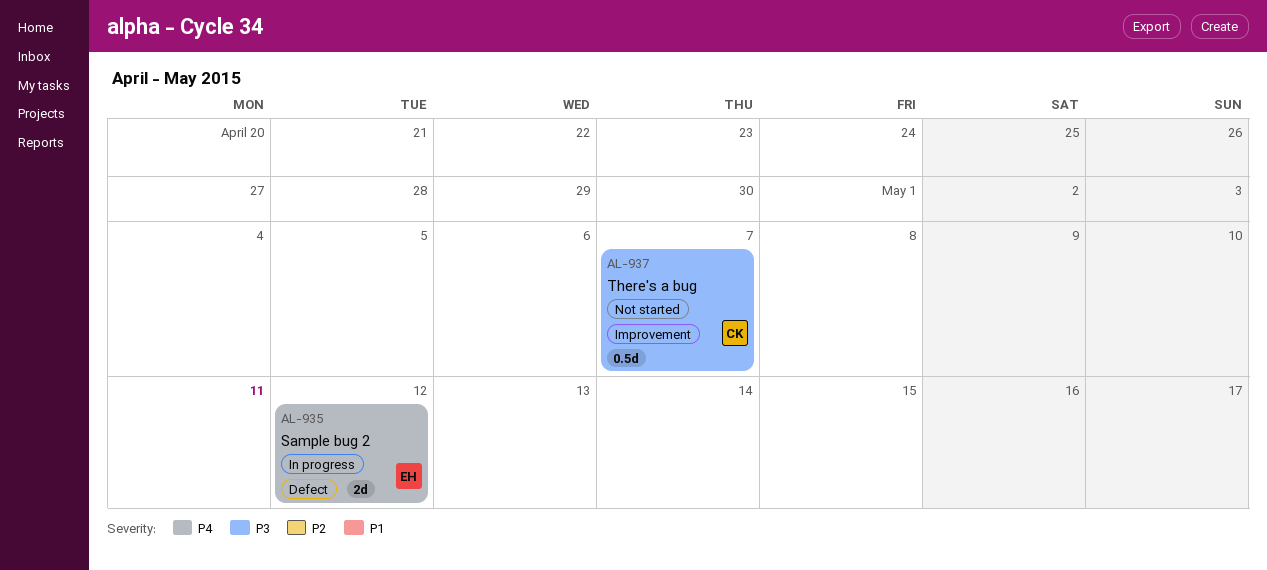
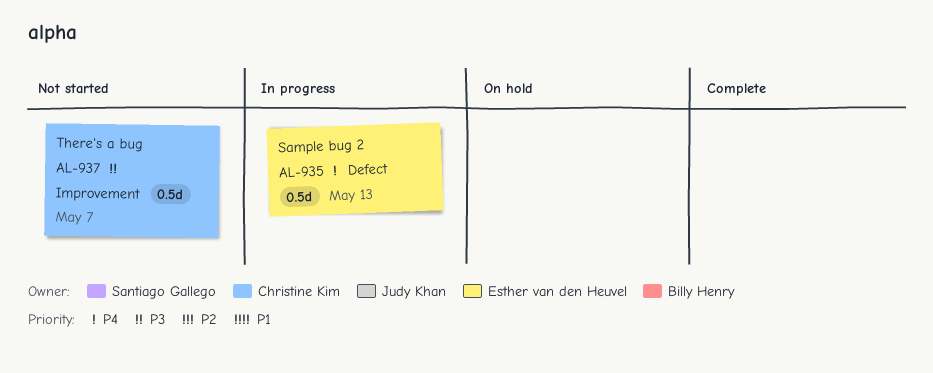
AL-935, estimate: 2d -> 0.5d
AL-935, due: May 12 -> May 13

